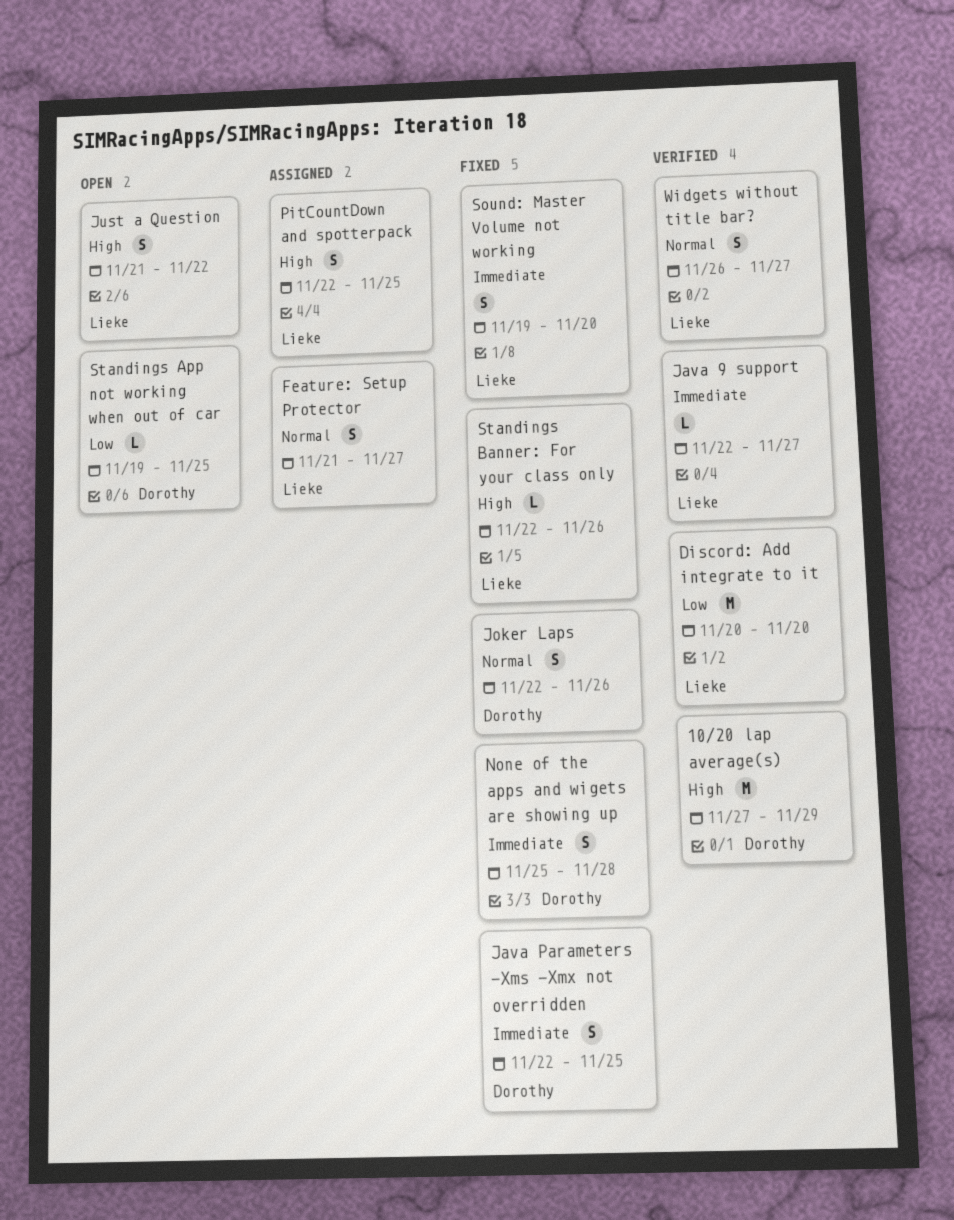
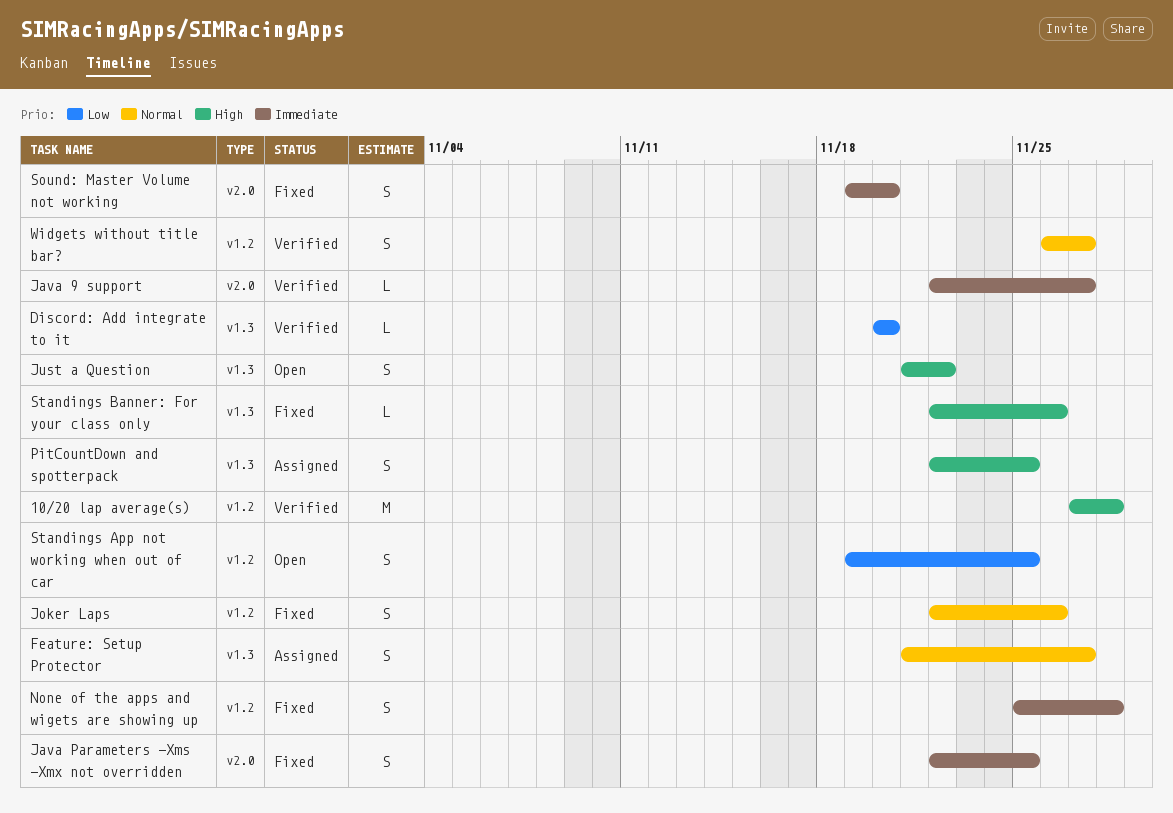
10/20 lap average(s), due: Nov 29 -> Nov 28
Discord: Add integrate to it, estimate: M -> L
Standings App not working when out of car, estimate: L -> S

